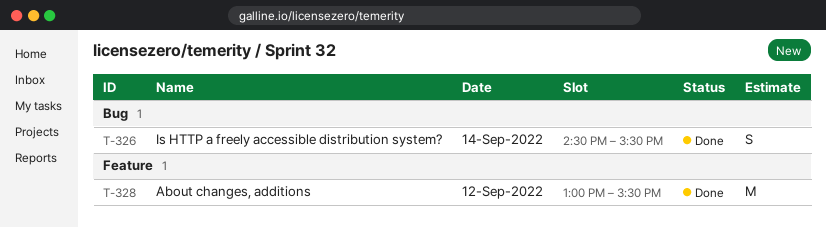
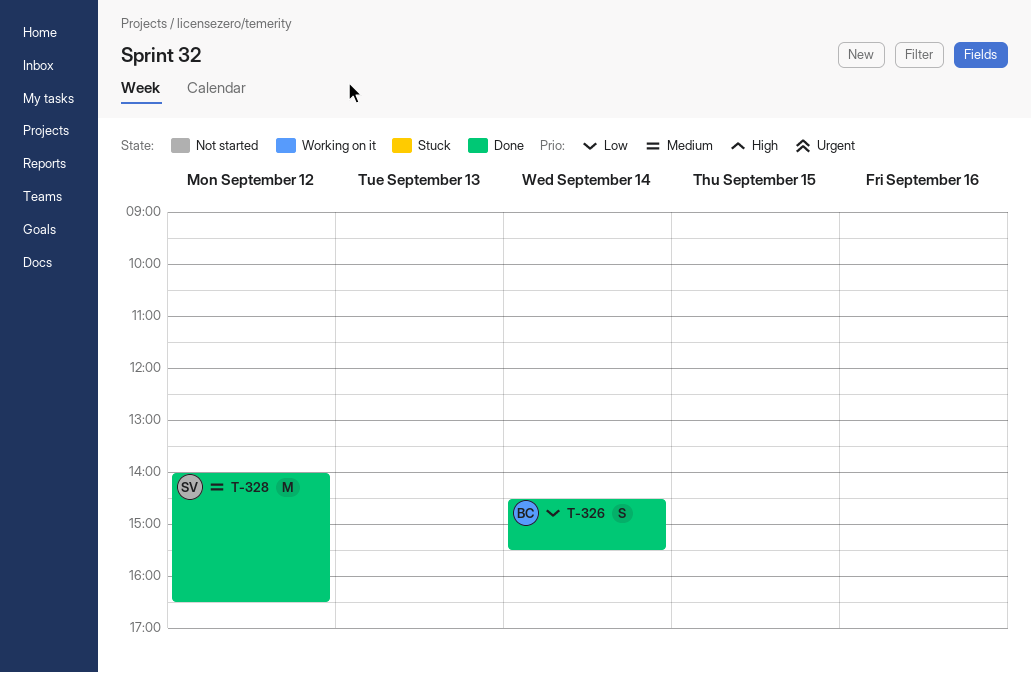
T-328, begins: 13:00 -> 14:00
T-328, ends: 15:30 -> 16:30

